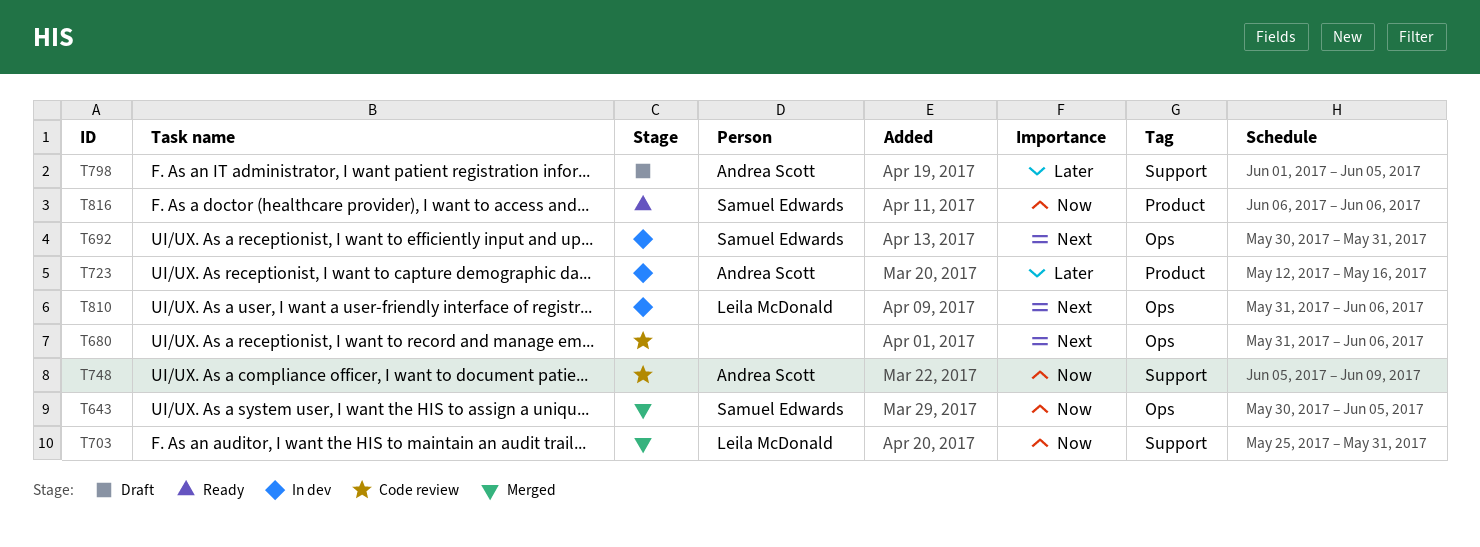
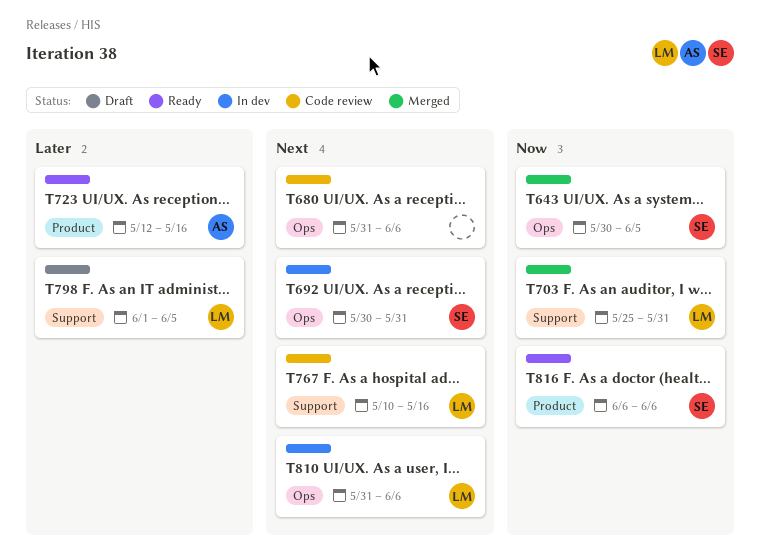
T723, status: In dev -> Ready
T748: present -> none
T767: none -> present
T798, owner: Andrea Scott -> Leila McDonald

